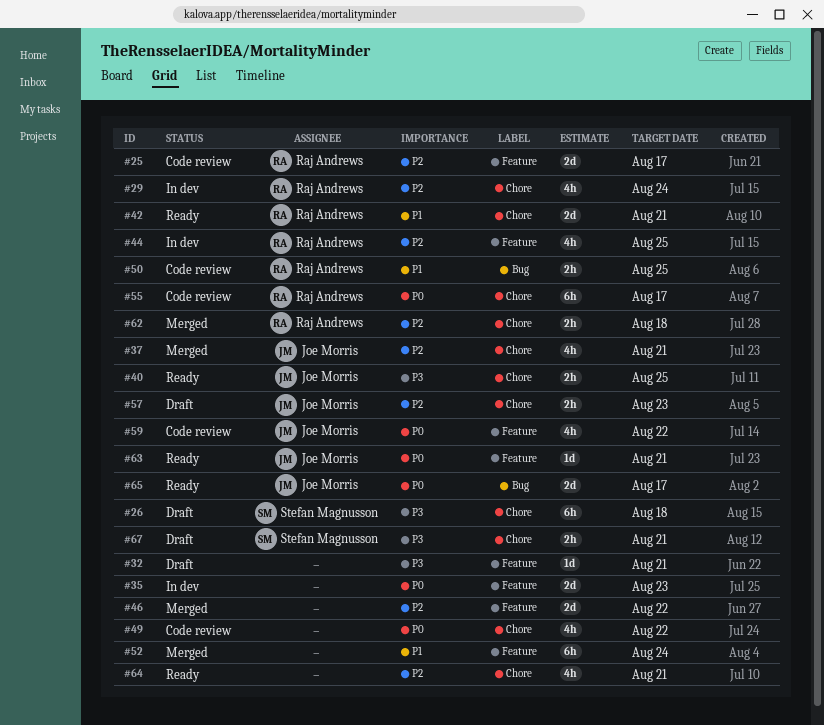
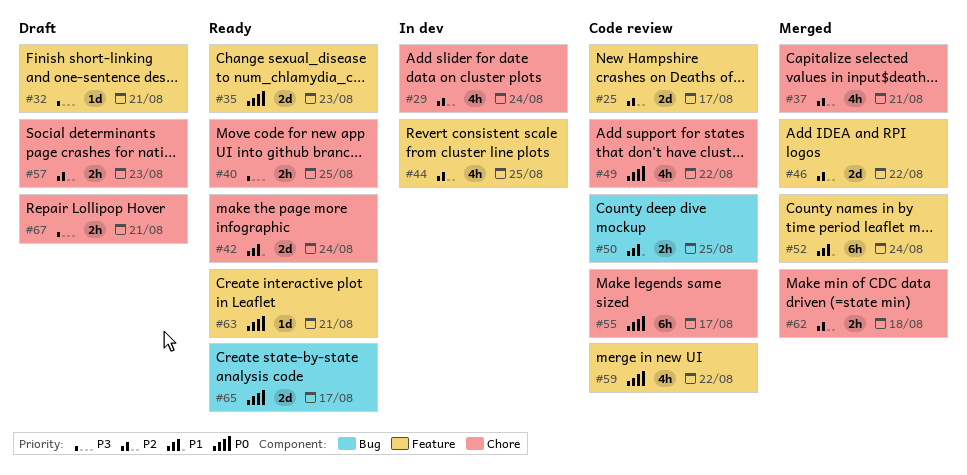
#26: present -> none
#35, status: In dev -> Ready
#42, due: Aug 21 -> Aug 24
#64: present -> none

